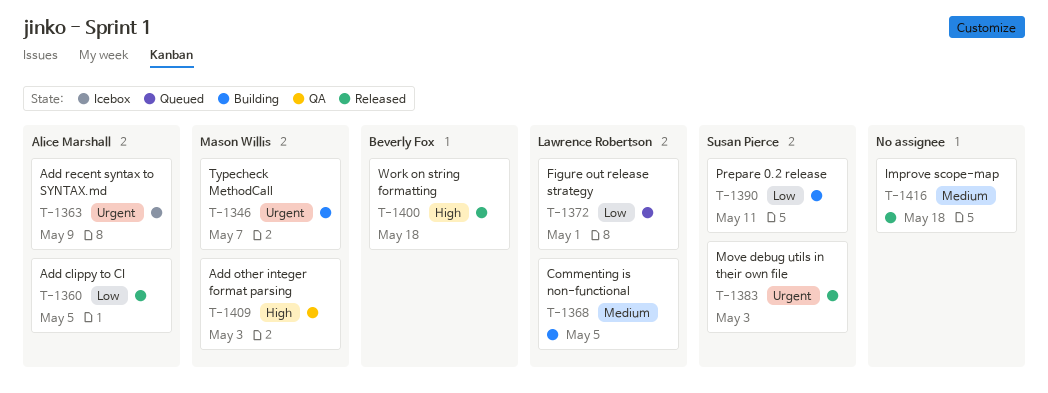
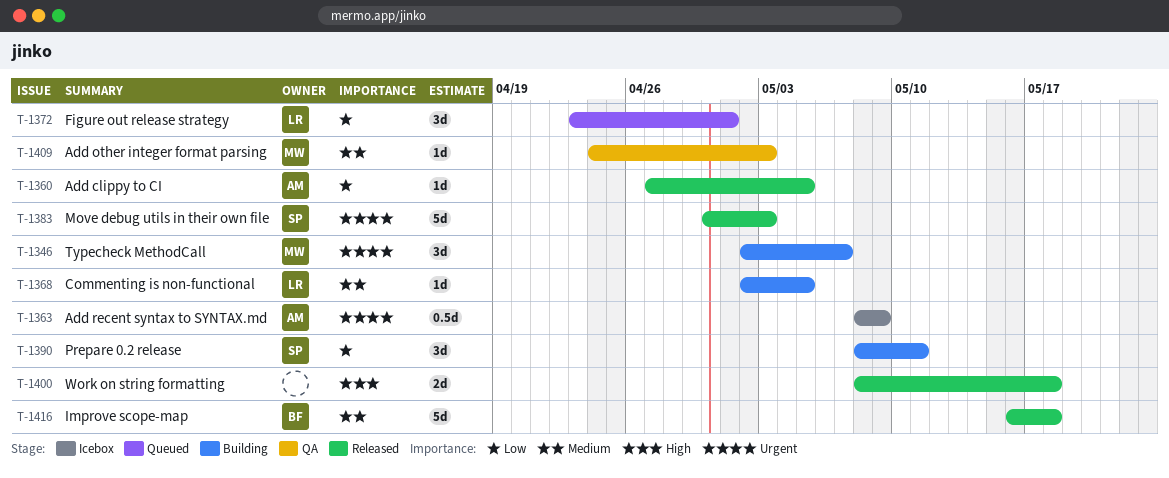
T-1400, owner: Beverly Fox -> none
T-1409, priority: High -> Medium
T-1416, owner: none -> Beverly Fox

